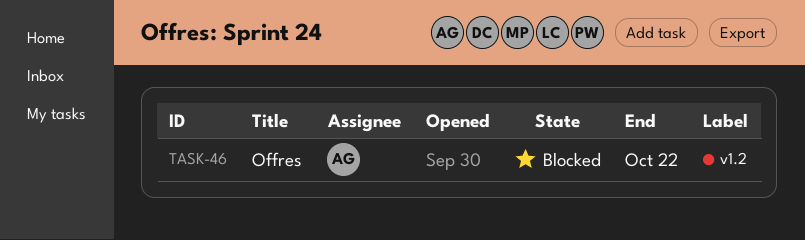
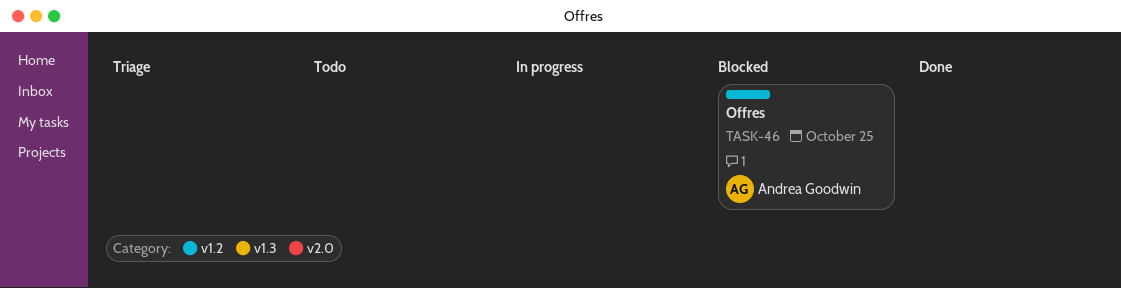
TASK-46, due: Oct 22 -> Oct 25

